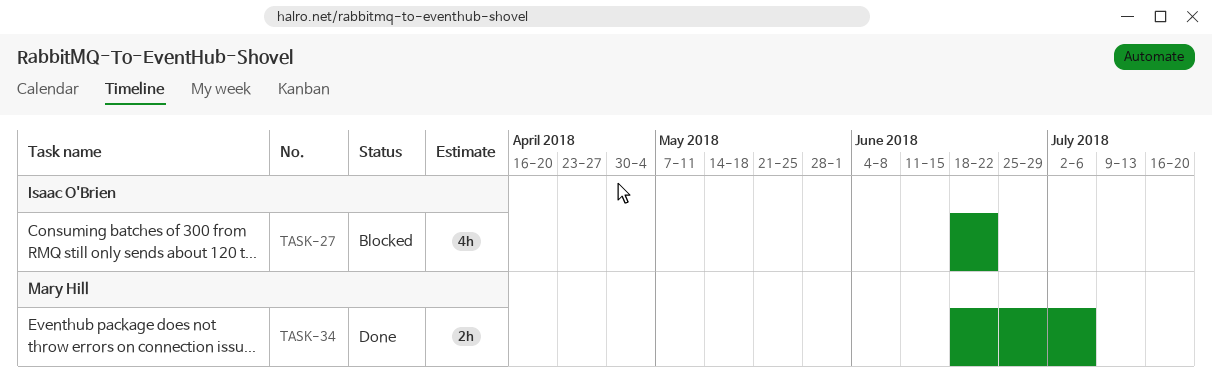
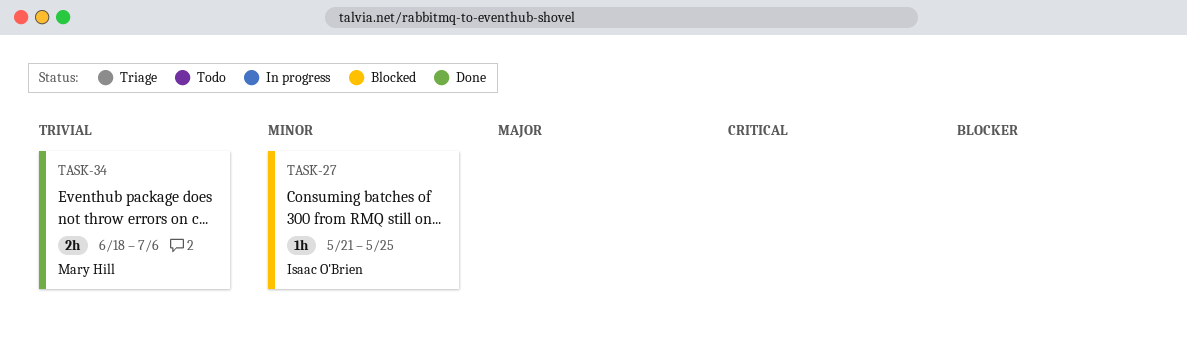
TASK-27, estimate: 4h -> 1h
TASK-27, start: Jun 18 -> May 21
TASK-27, due: Jun 22 -> May 25

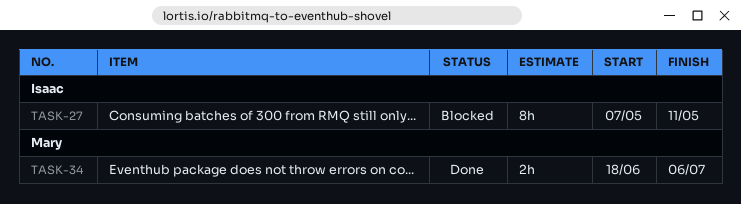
TASK-27, estimate: 1h -> 8h
TASK-27, start: May 21 -> May 7
TASK-27, due: May 25 -> May 11

